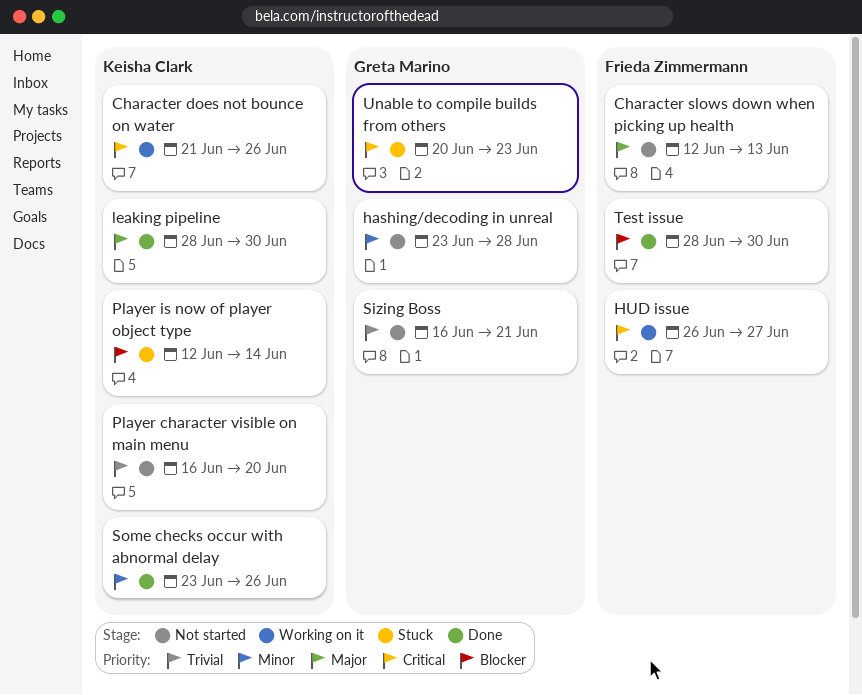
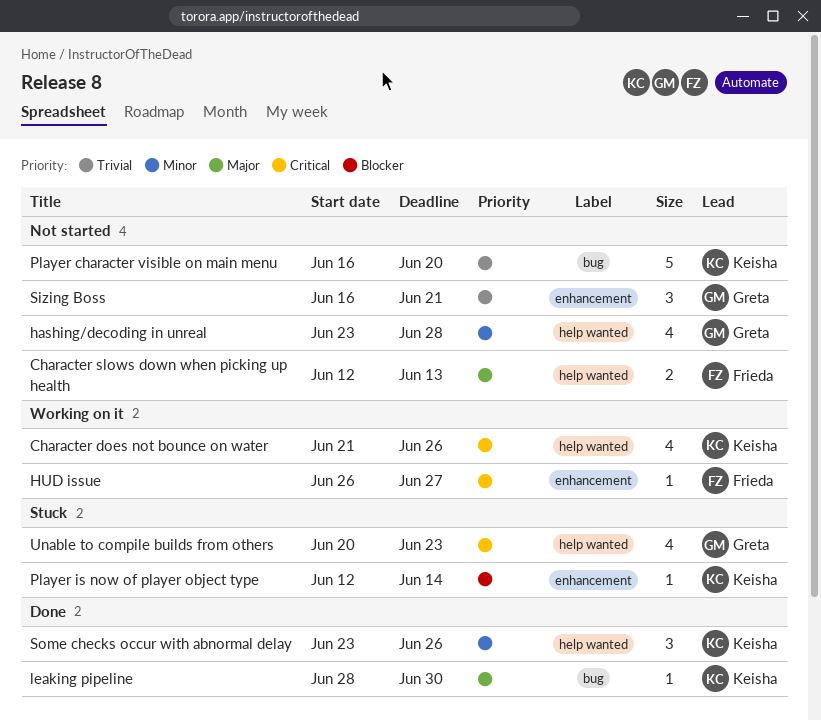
Test issue: present -> none

